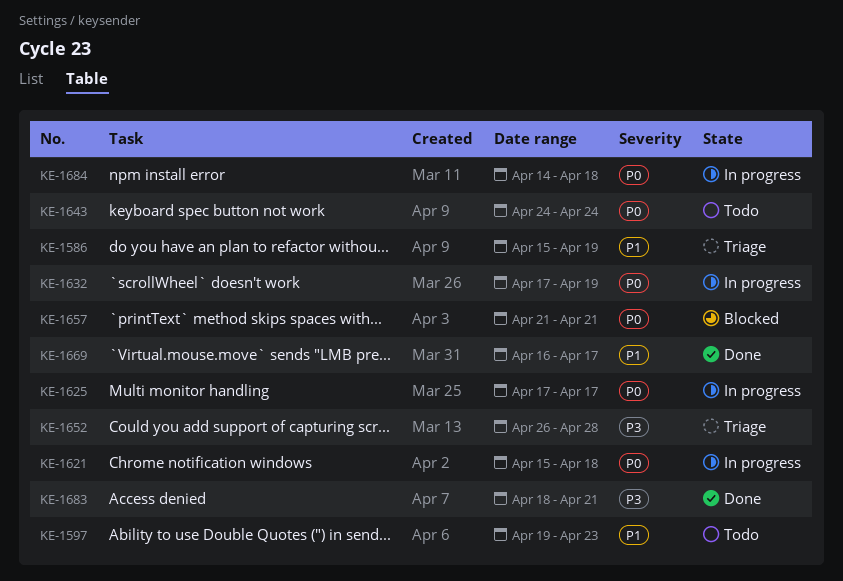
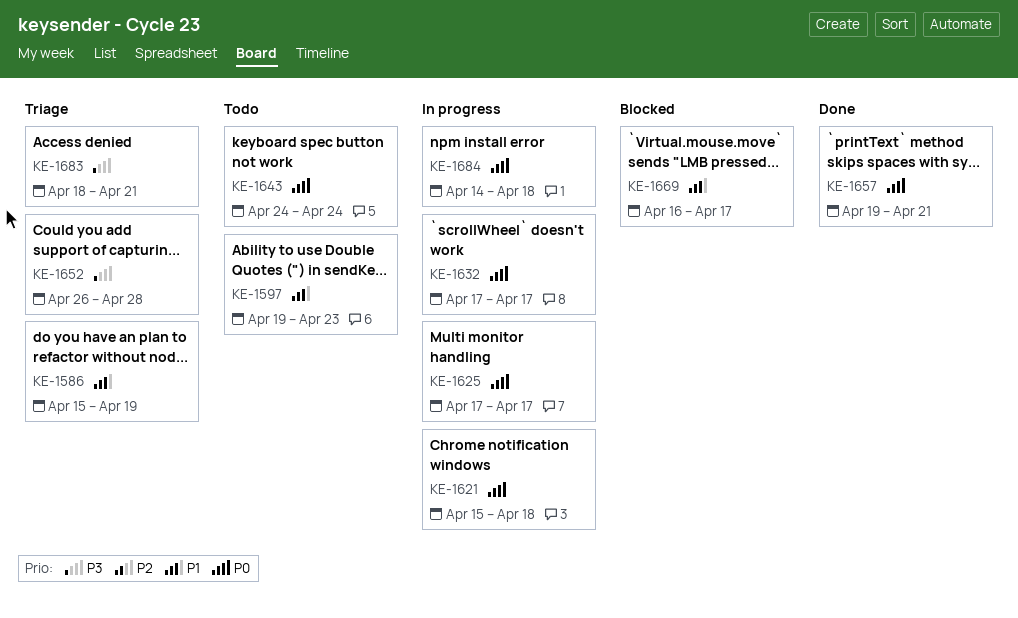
KE-1632, due: Apr 19 -> Apr 17
KE-1657, status: Blocked -> Done
KE-1657, start: Apr 21 -> Apr 19
KE-1669, status: Done -> Blocked
KE-1683, status: Done -> Triage

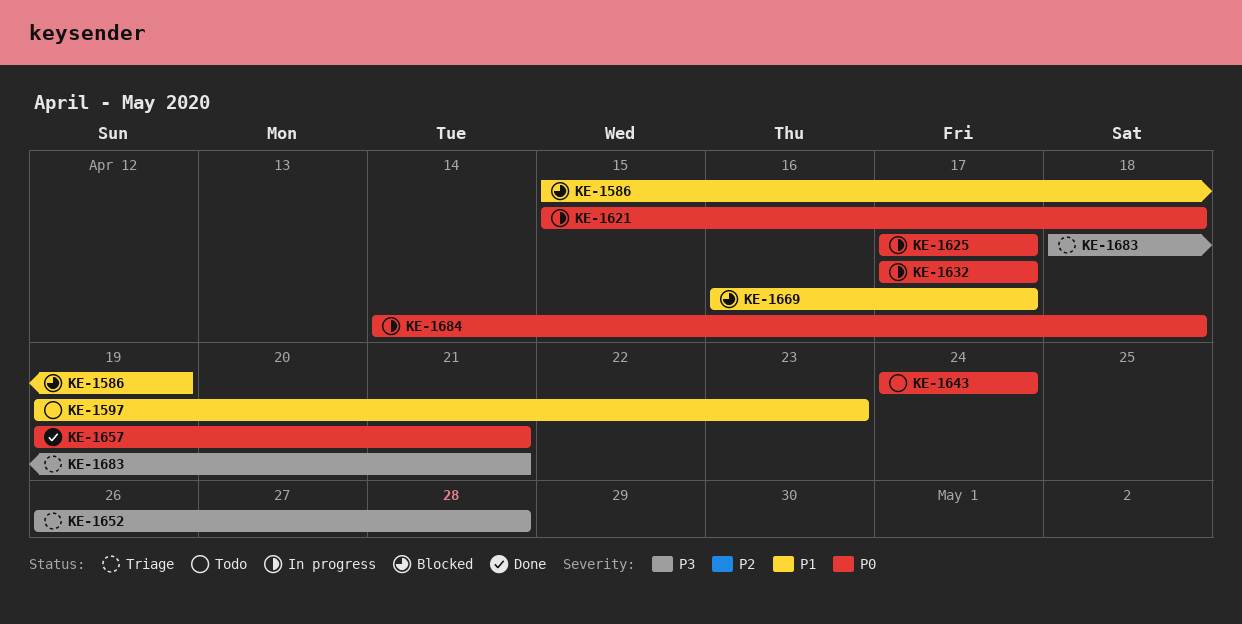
KE-1586, status: Triage -> Blocked

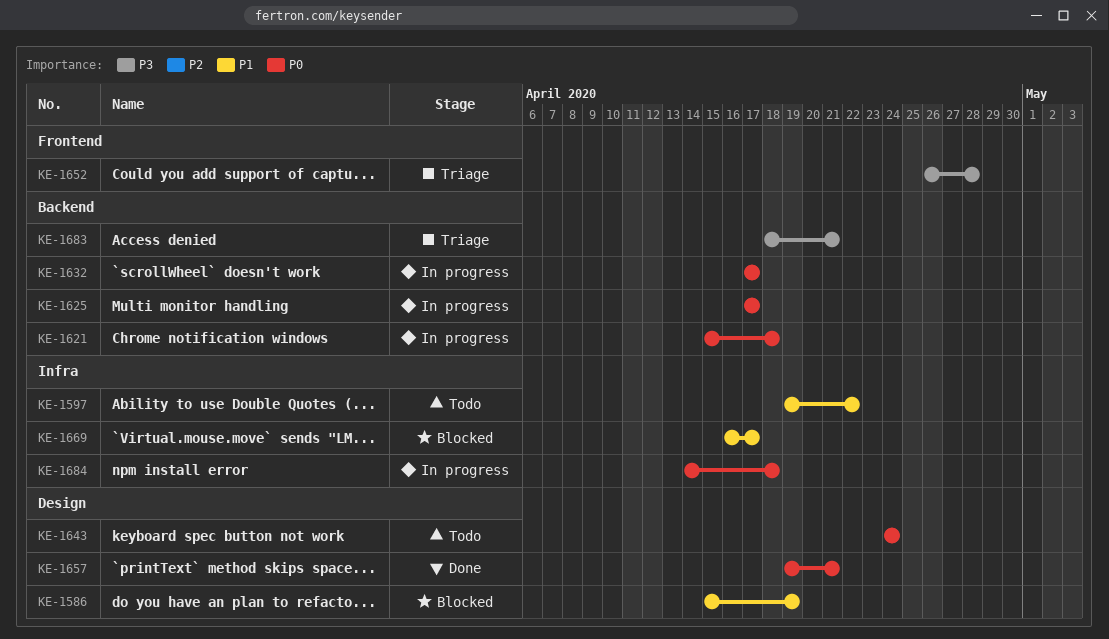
KE-1597, due: Apr 23 -> Apr 22

